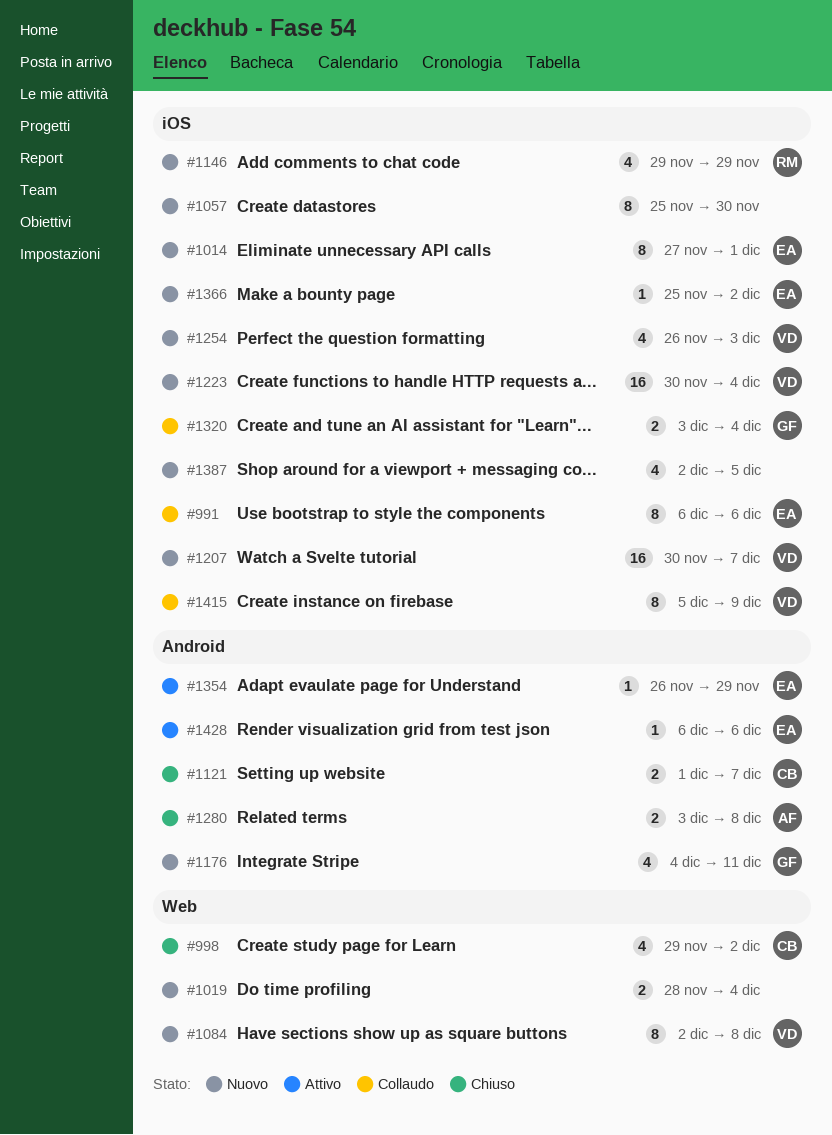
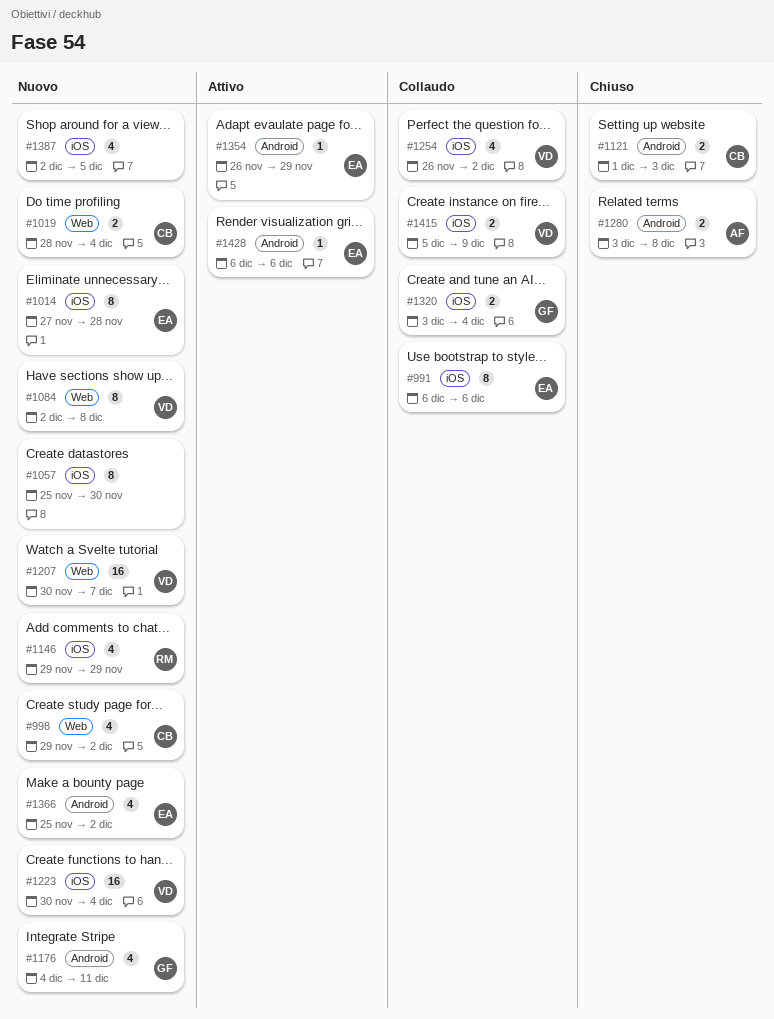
#998, status: Chiuso -> Nuovo
#1014, due: Dec 1 -> Nov 28
#1019, owner: none -> CB
#1121, due: Dec 7 -> Dec 3
#1207, label: iOS -> Web
#1254, status: Nuovo -> Collaudo
#1254, due: Dec 3 -> Dec 2
#1366, label: iOS -> Android
#1366, estimate: 1 -> 4
#1415, estimate: 8 -> 2

